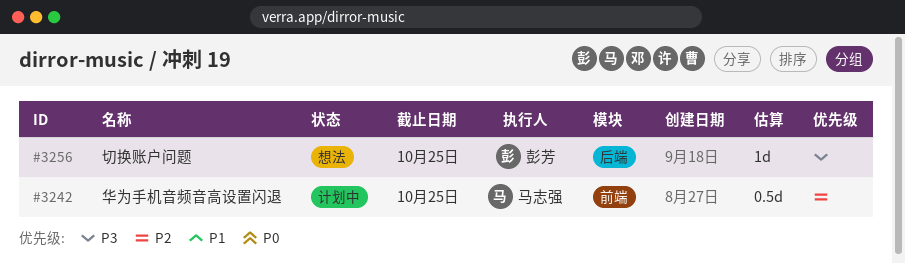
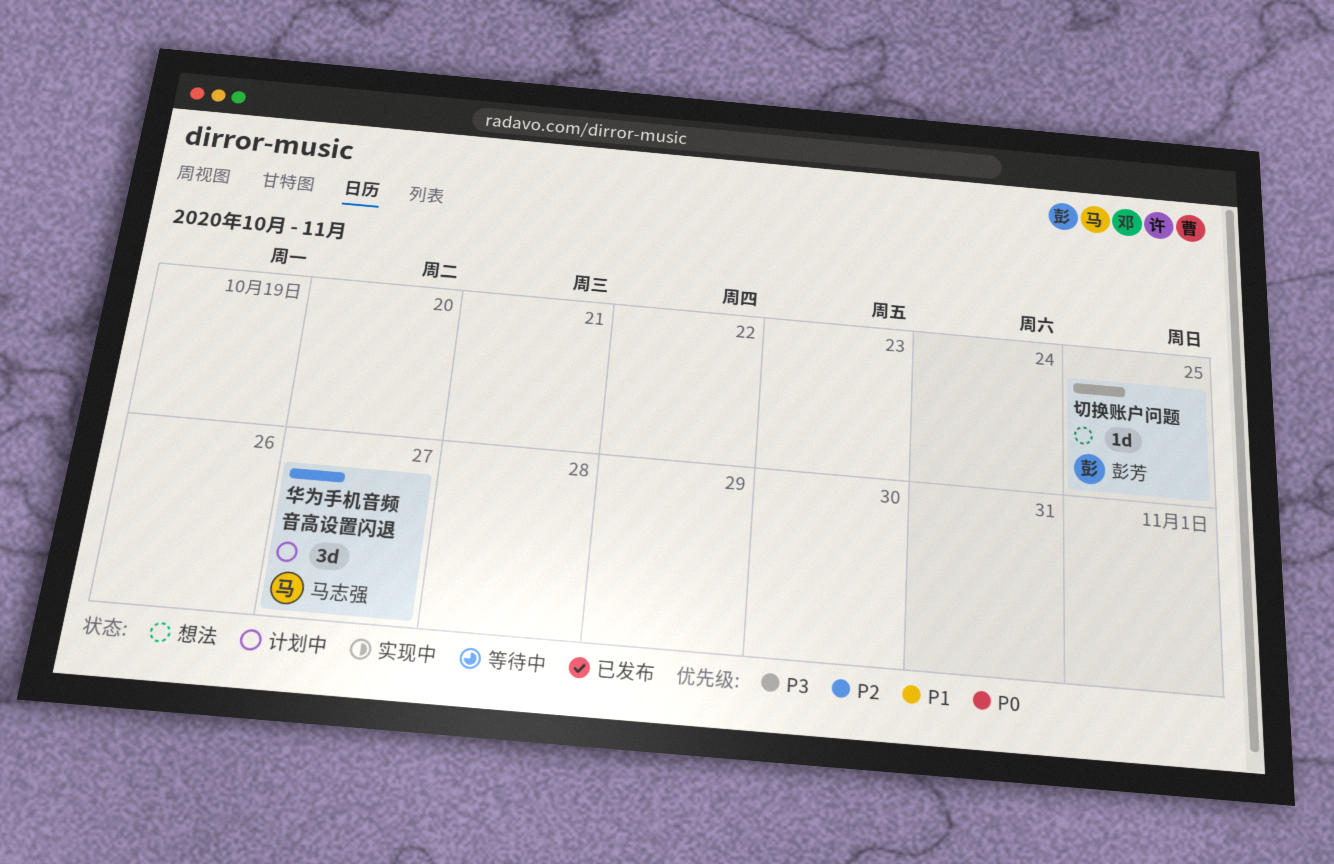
华为手机音频音高设置闪退, estimate: 0.5d -> 3d
华为手机音频音高设置闪退, due: Oct 25 -> Oct 27

